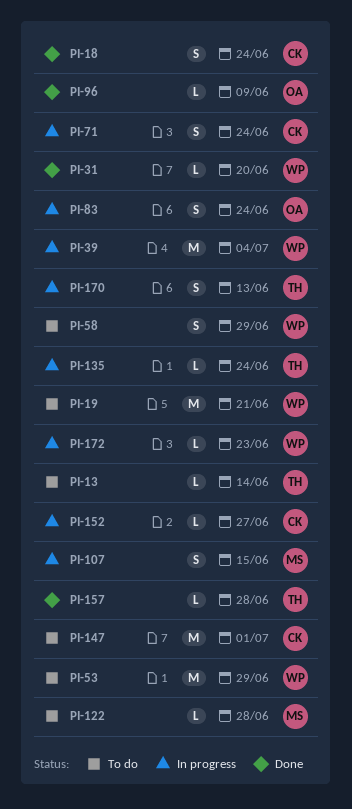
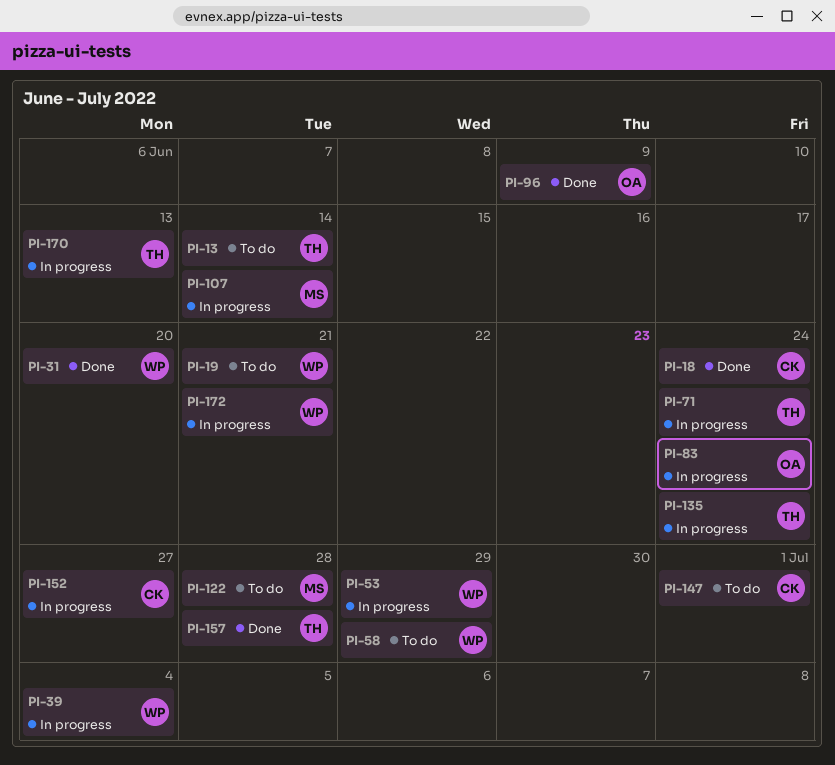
PI-53, status: To do -> In progress
PI-71, owner: CK -> TH
PI-107, due: Jun 15 -> Jun 14
PI-172, due: Jun 23 -> Jun 21

